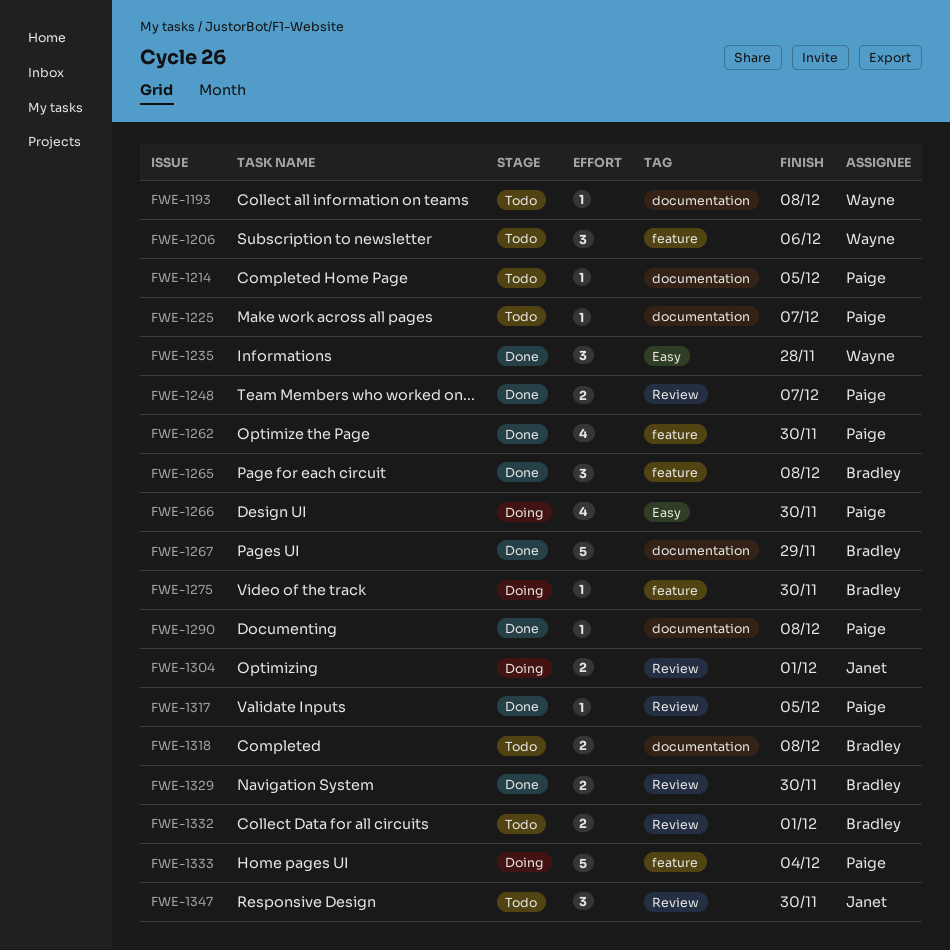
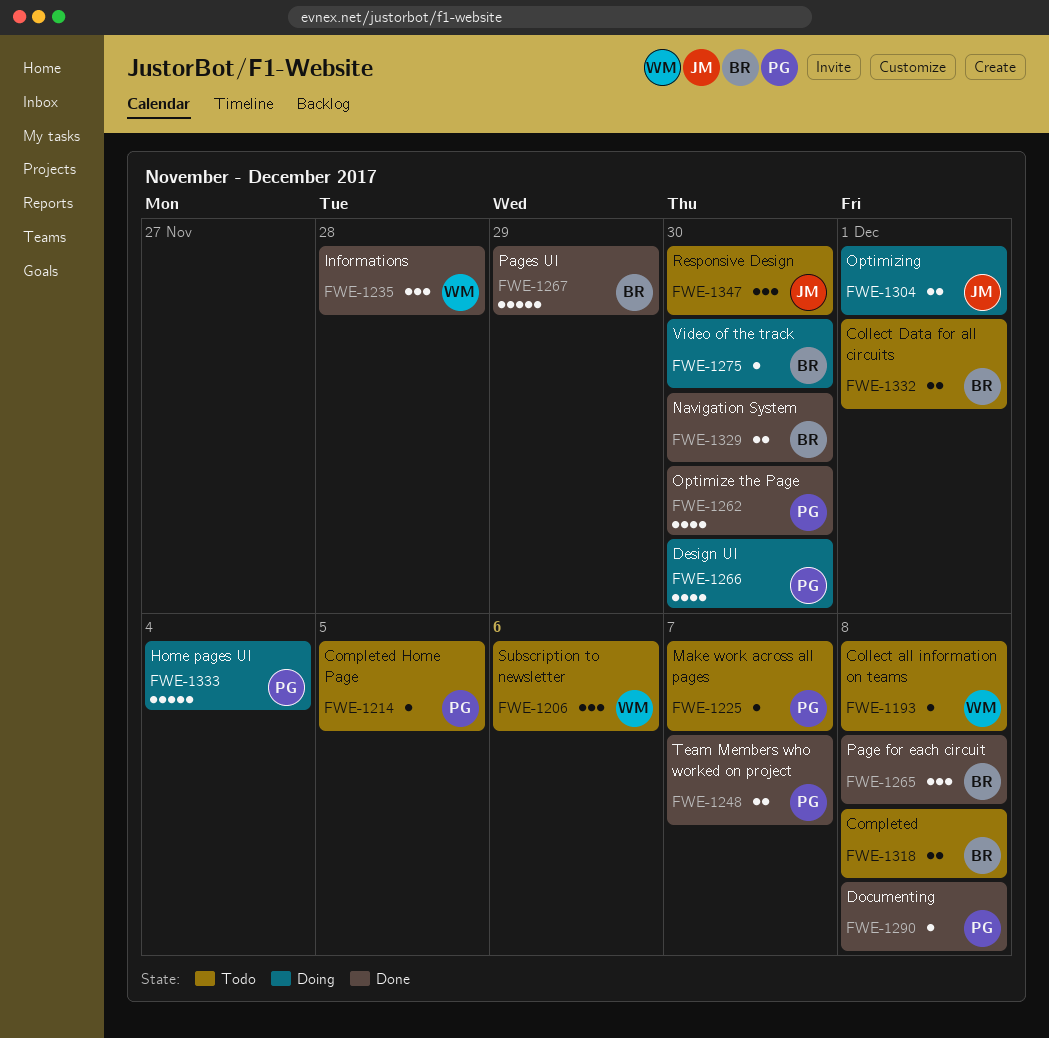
FWE-1317: present -> none

